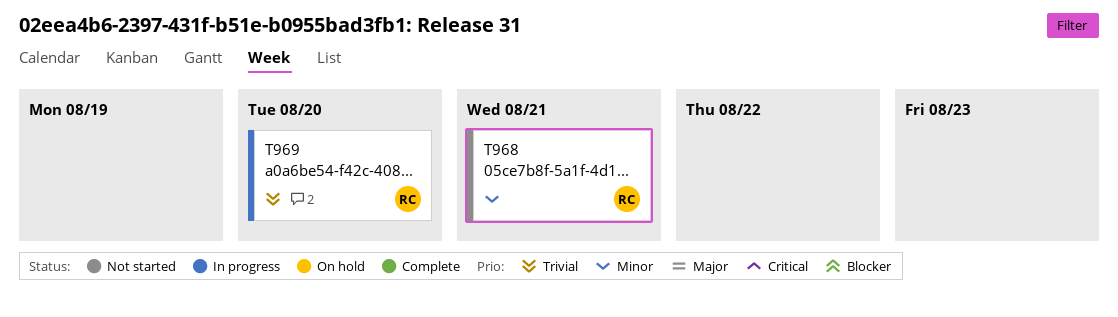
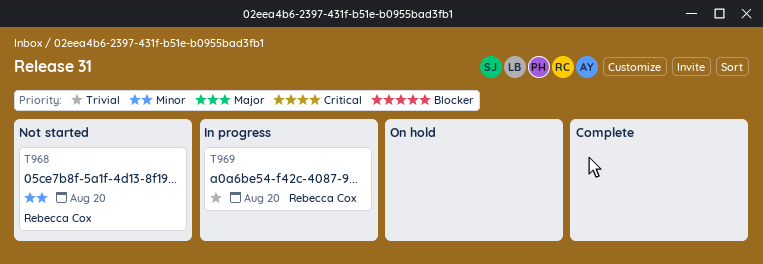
T968, due: Aug 21 -> Aug 20

